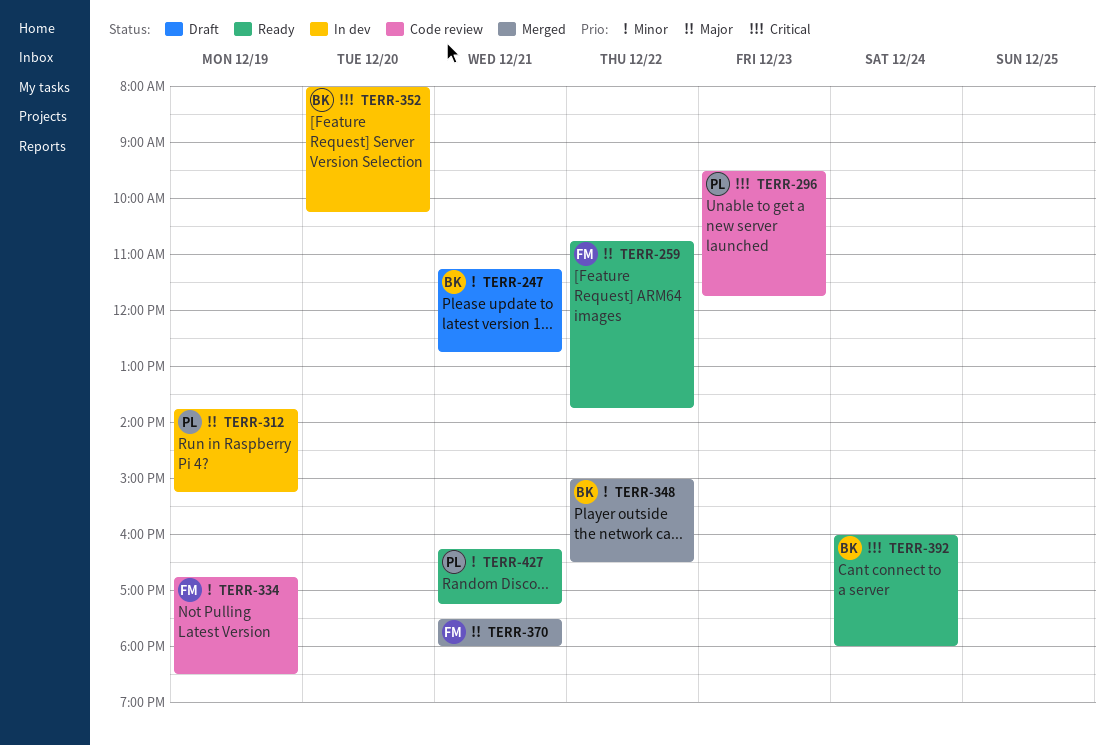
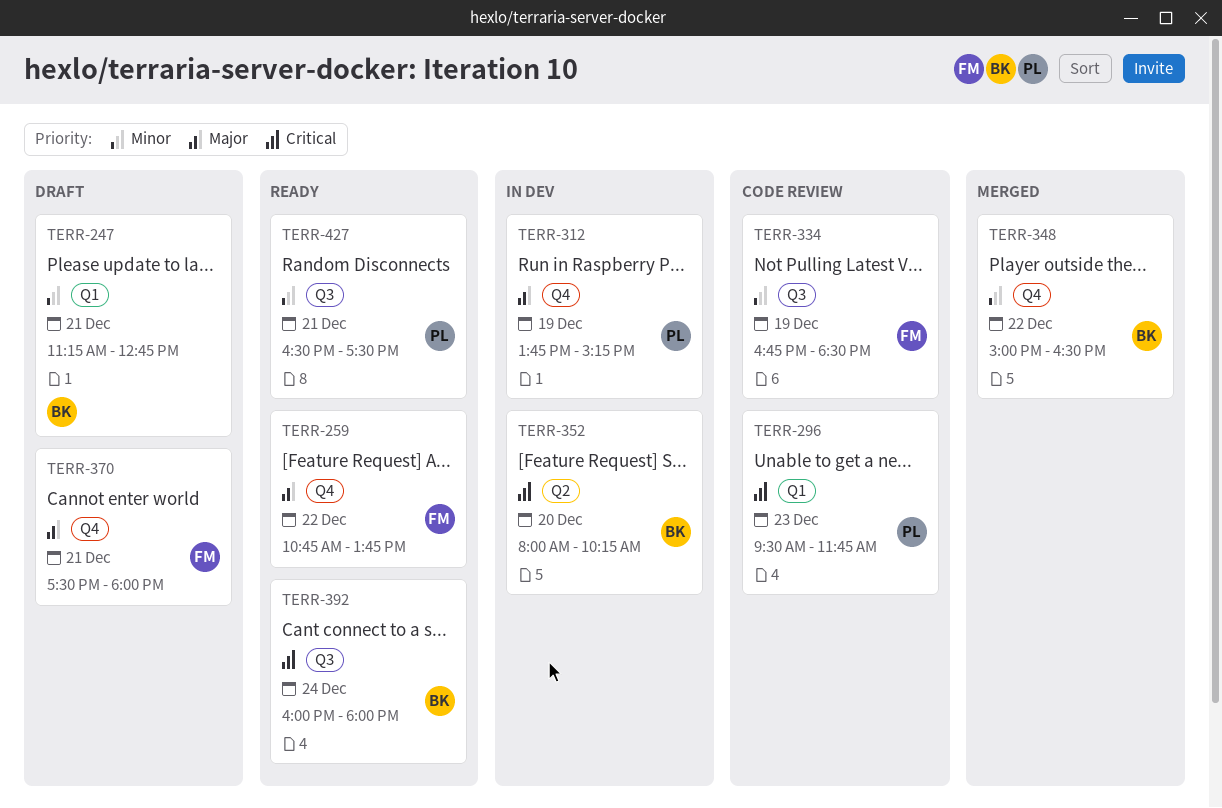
TERR-370, status: Merged -> Draft
TERR-427, begins: 16:15 -> 16:30
TERR-427, ends: 17:15 -> 17:30

